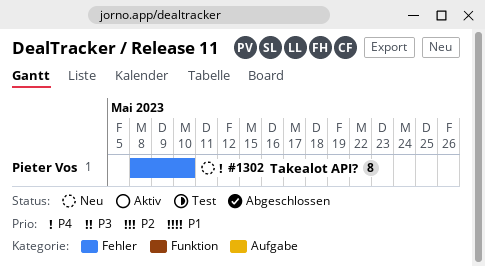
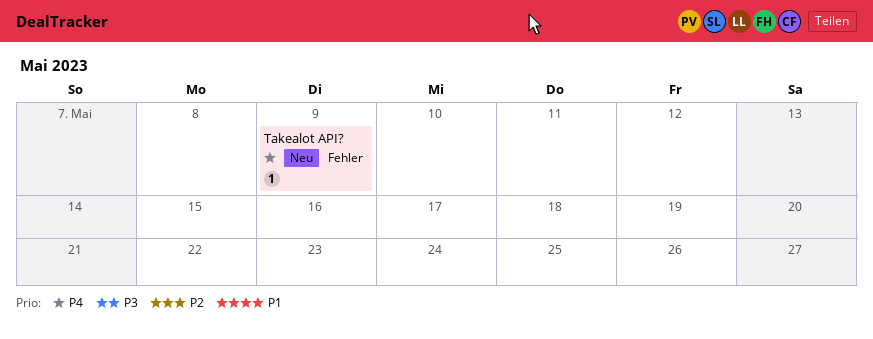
Takealot API?, estimate: 8 -> 1
Takealot API?, due: May 10 -> May 9

